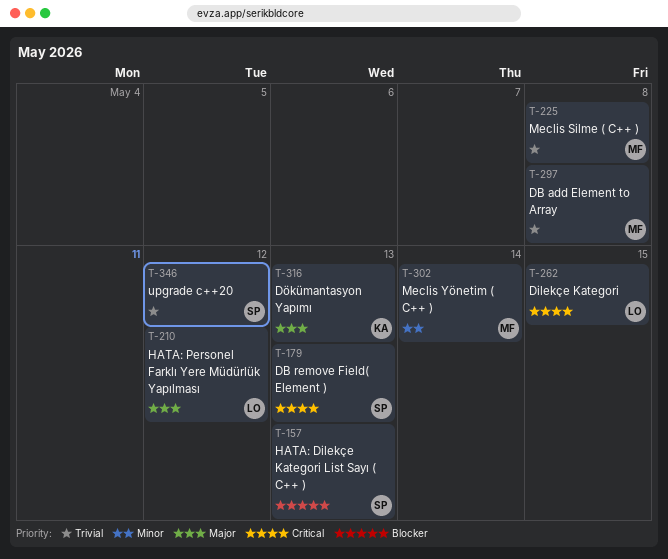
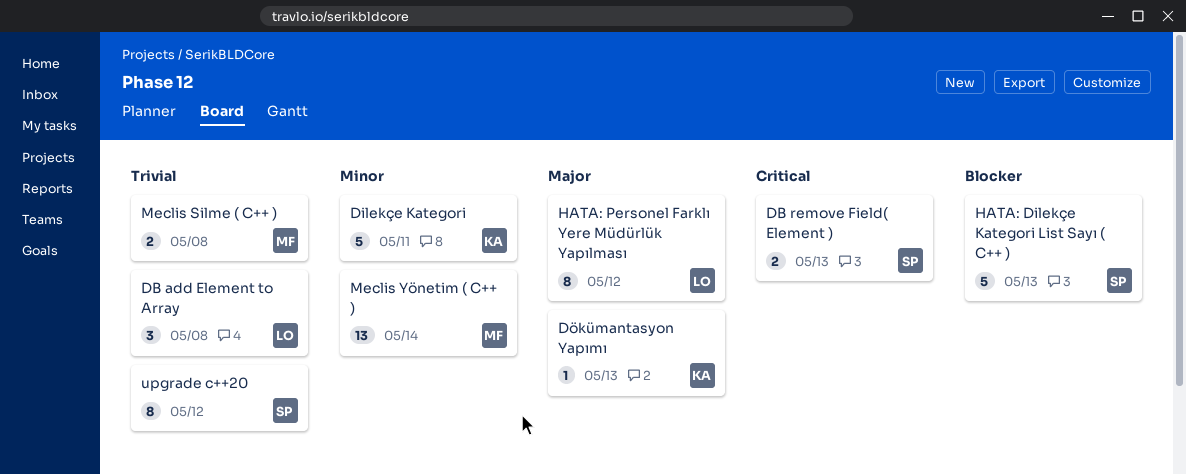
DB add Element to Array, owner: MF -> LO
Dilekçe Kategori, owner: LO -> KA
Dilekçe Kategori, priority: Critical -> Minor
Dilekçe Kategori, due: May 15 -> May 11

